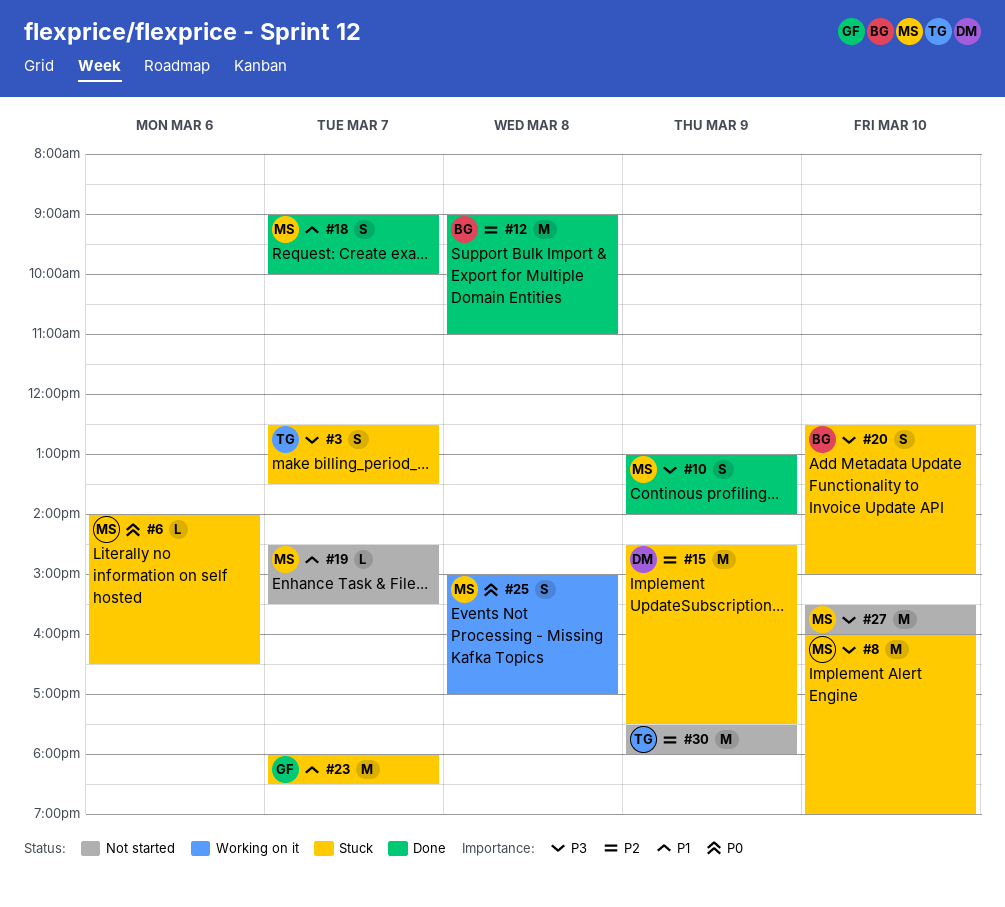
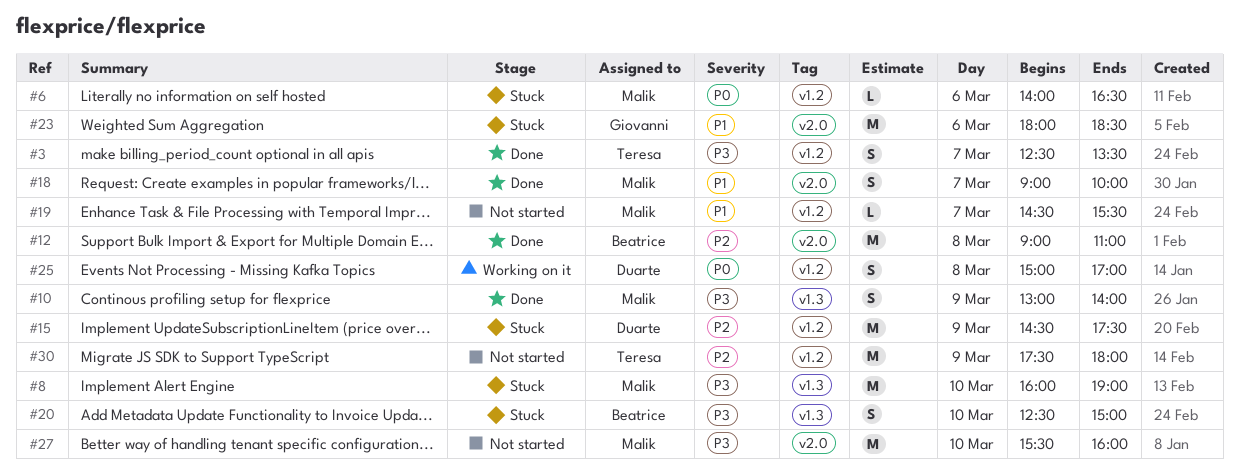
#3, status: Stuck -> Done
#23, day: Mar 7 -> Mar 6
#25, owner: Malik -> Duarte

